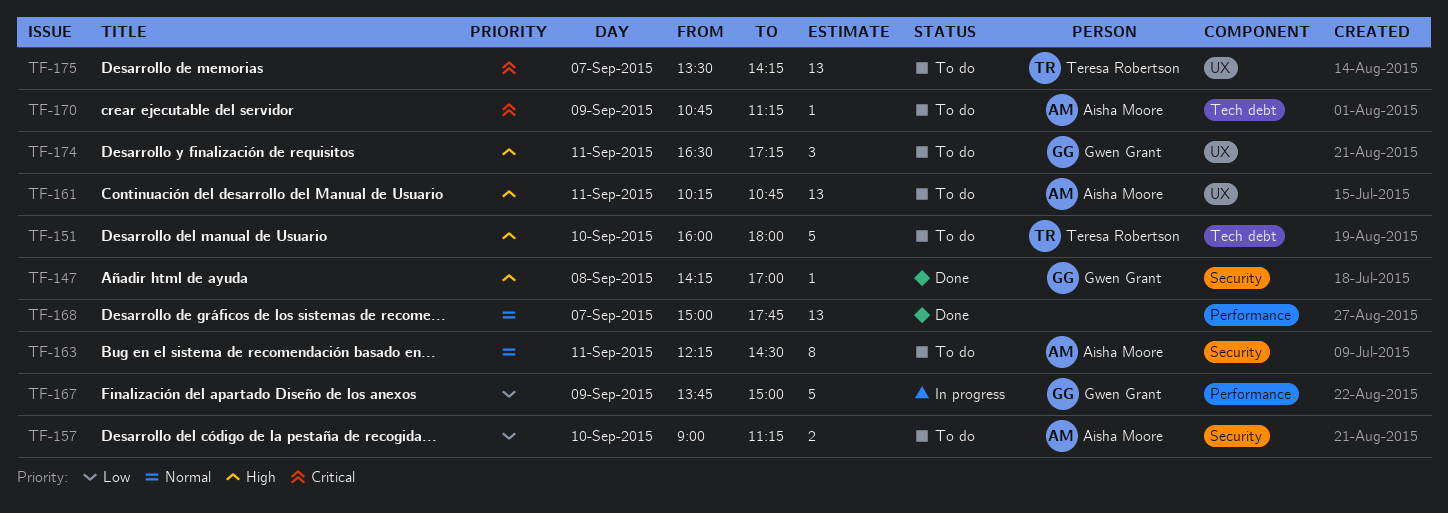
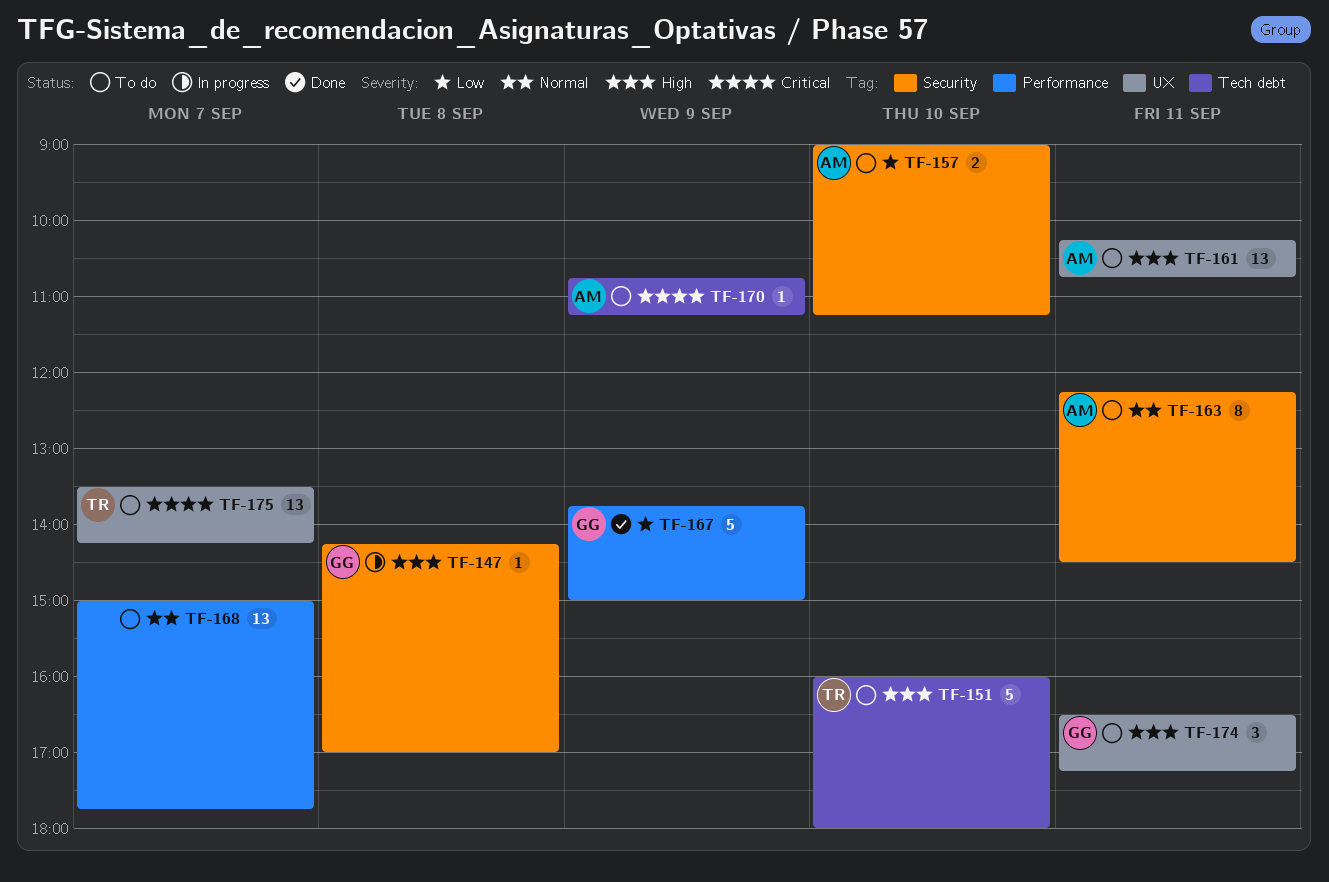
TF-147, status: Done -> In progress
TF-167, status: In progress -> Done
TF-168, status: Done -> To do

